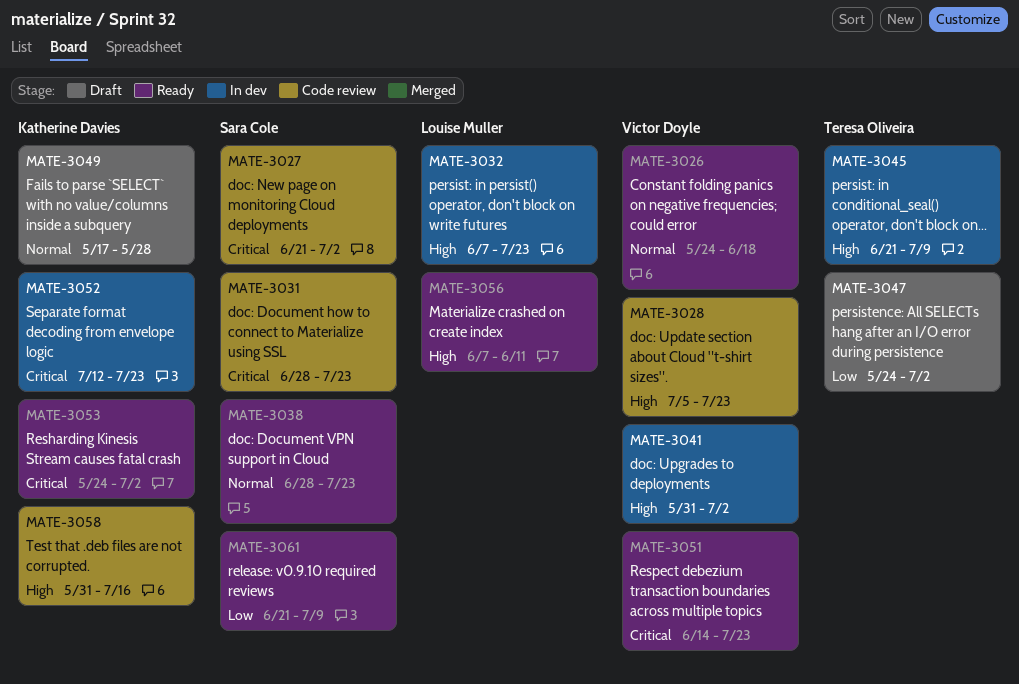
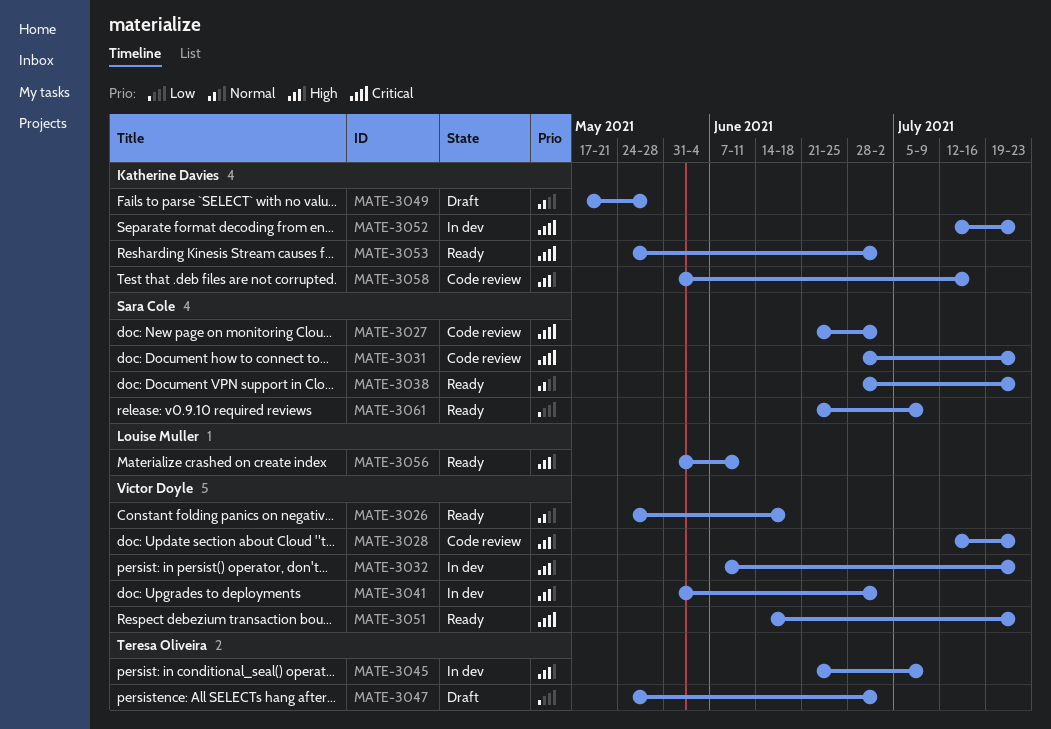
MATE-3028, start: Jul 5 -> Jul 12
MATE-3032, owner: Louise Muller -> Victor Doyle
MATE-3056, start: Jun 7 -> May 31

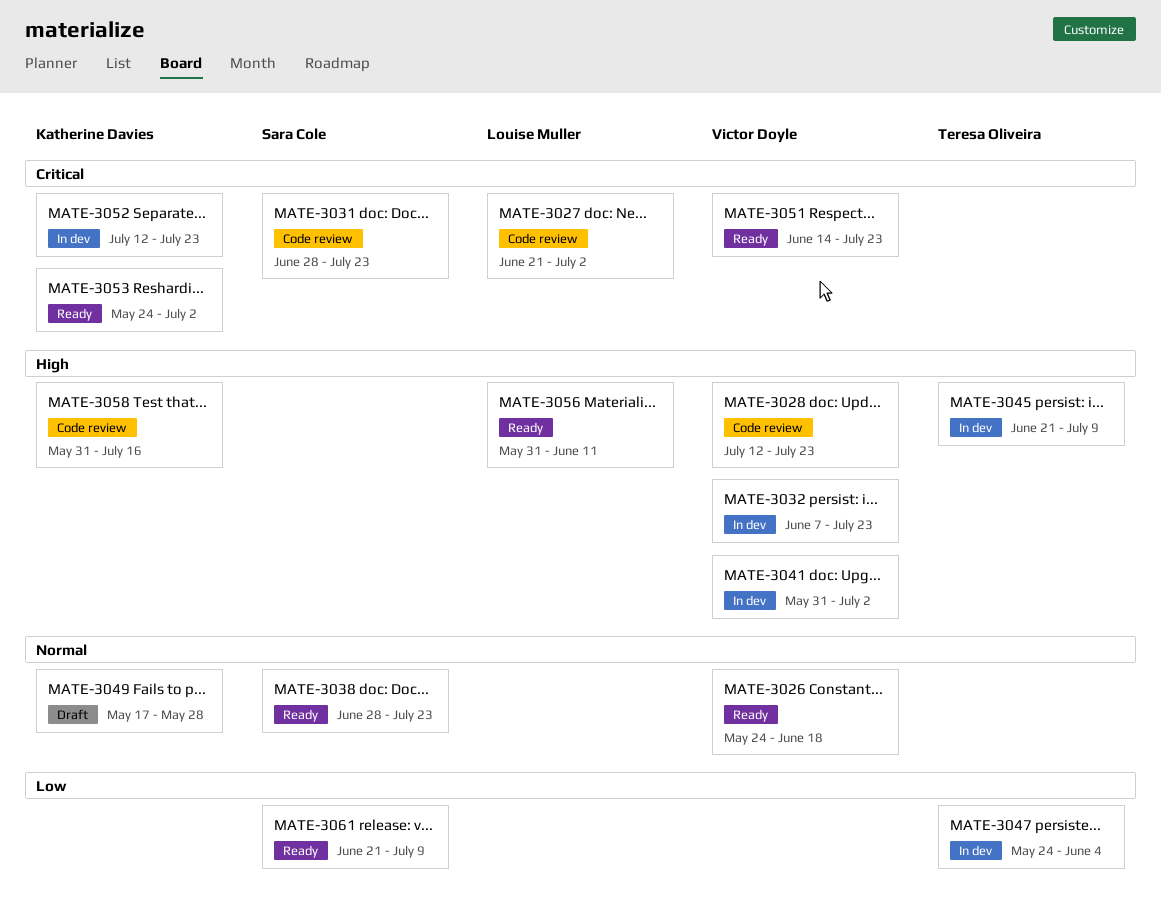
MATE-3027, owner: Sara Cole -> Louise Muller
MATE-3047, status: Draft -> In dev
MATE-3047, due: Jul 2 -> Jun 4

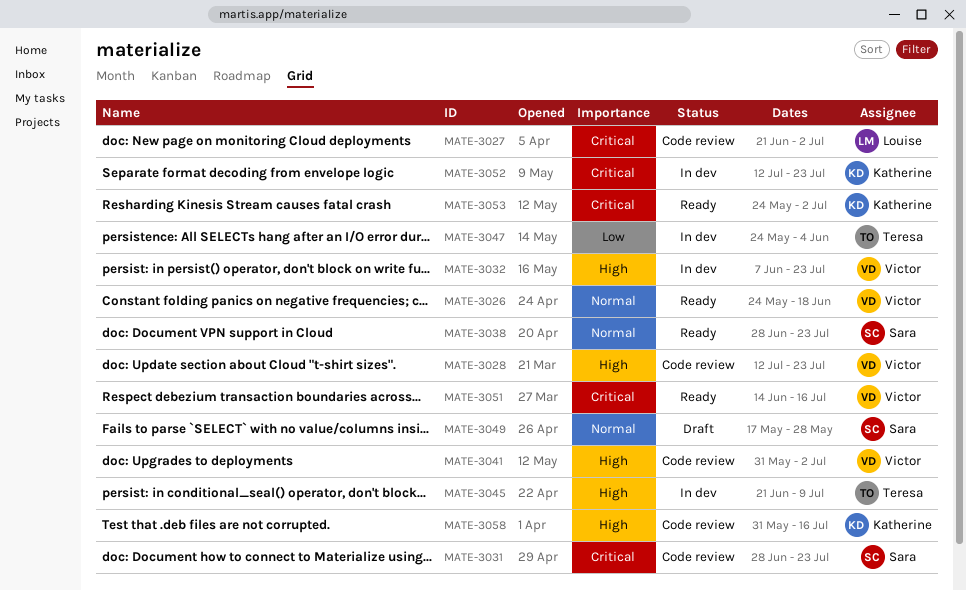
MATE-3041, status: In dev -> Code review
MATE-3049, owner: Katherine Davies -> Sara Cole
MATE-3051, due: Jul 23 -> Jul 16
MATE-3056: present -> none
MATE-3061: present -> none

